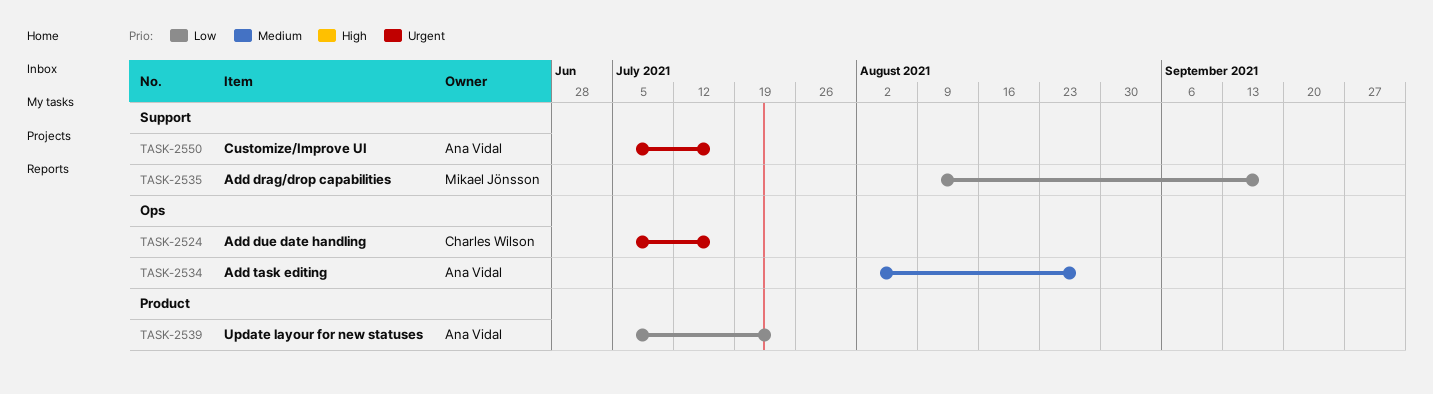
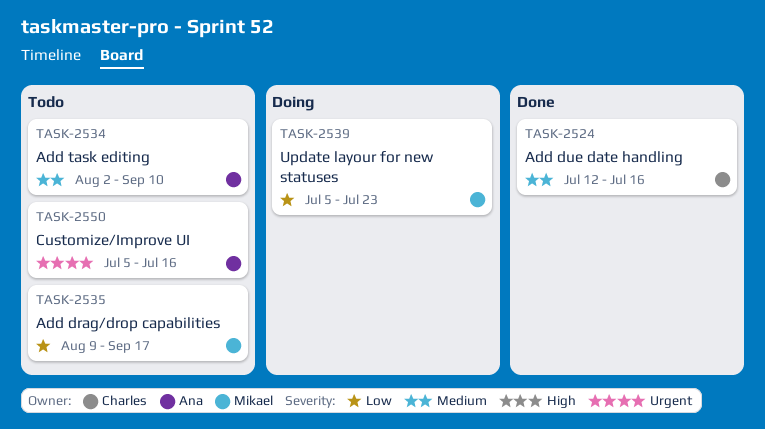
TASK-2524, priority: Urgent -> Medium
TASK-2524, start: Jul 5 -> Jul 12
TASK-2534, due: Aug 27 -> Sep 10
TASK-2539, owner: Ana Vidal -> Mikael Jönsson

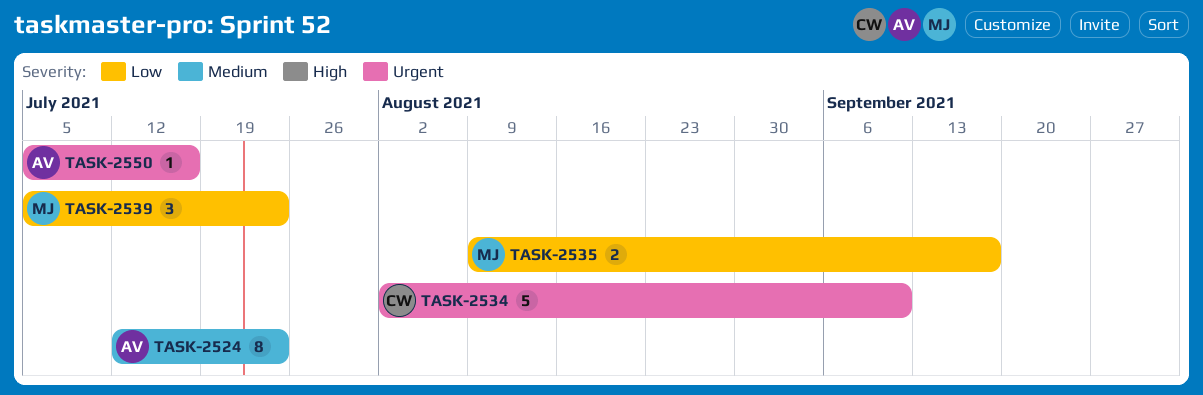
TASK-2524, owner: Charles -> Ana
TASK-2524, due: Jul 16 -> Jul 23
TASK-2534, owner: Ana -> Charles
TASK-2534, priority: Medium -> Urgent

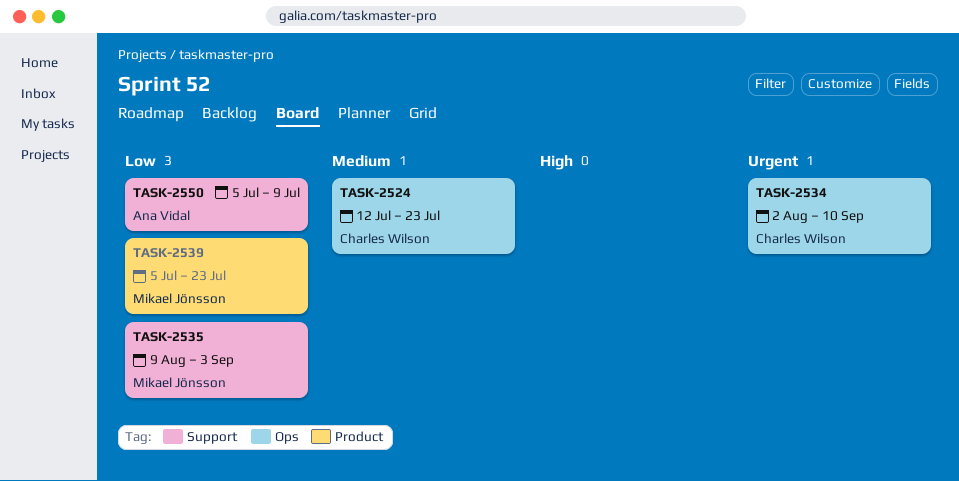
TASK-2524, owner: Ana Vidal -> Charles Wilson
TASK-2535, due: Sep 17 -> Sep 3
TASK-2550, priority: Urgent -> Low
TASK-2550, due: Jul 16 -> Jul 9

